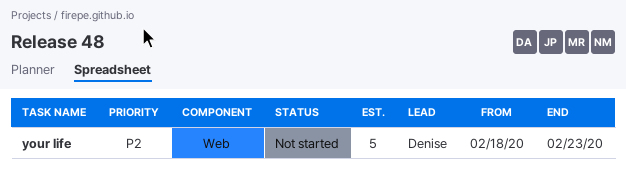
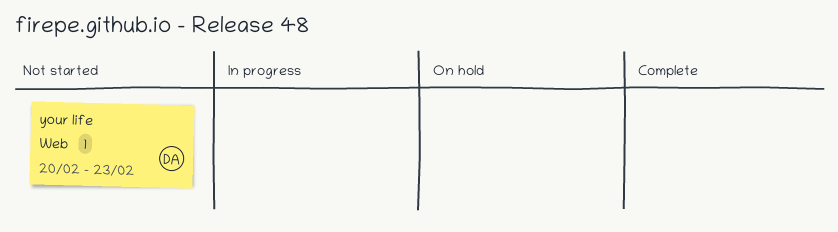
your life, estimate: 5 -> 1
your life, start: Feb 18 -> Feb 20

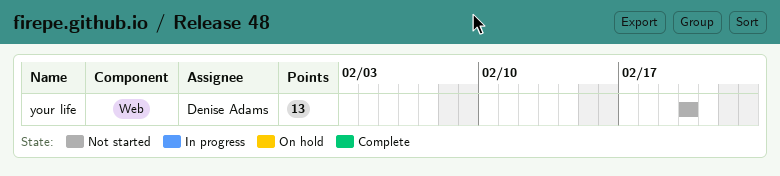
your life, estimate: 1 -> 13
your life, due: Feb 23 -> Feb 20

